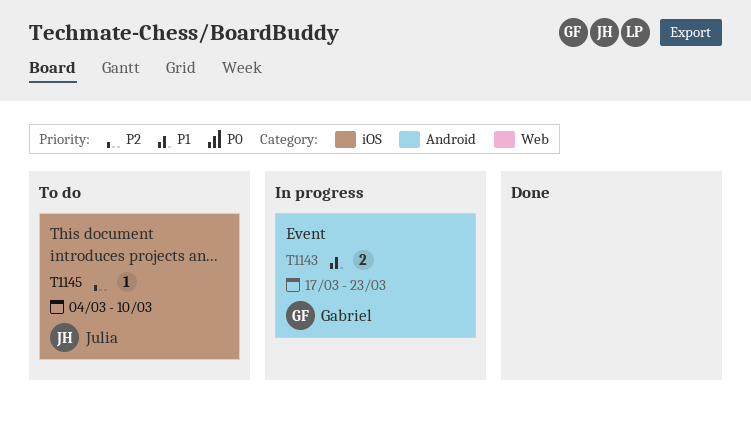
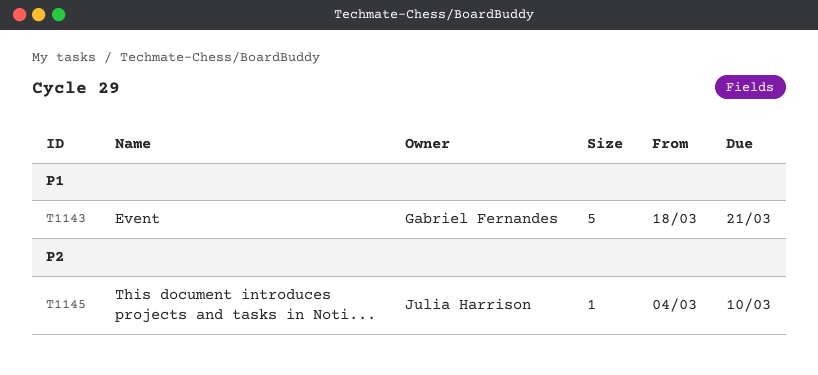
T1143, estimate: 2 -> 5
T1143, start: Mar 17 -> Mar 18
T1143, due: Mar 23 -> Mar 21

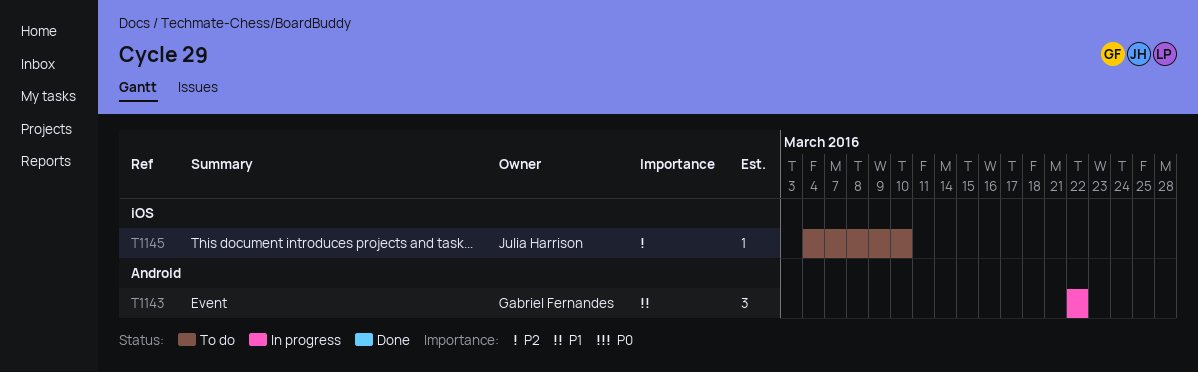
T1143, estimate: 5 -> 3
T1143, start: Mar 18 -> Mar 22
T1143, due: Mar 21 -> Mar 22

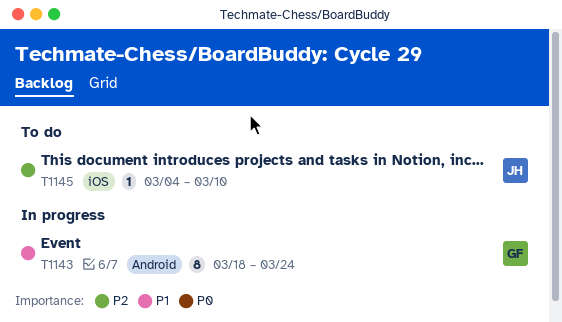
T1143, estimate: 3 -> 8
T1143, start: Mar 22 -> Mar 18
T1143, due: Mar 22 -> Mar 24

